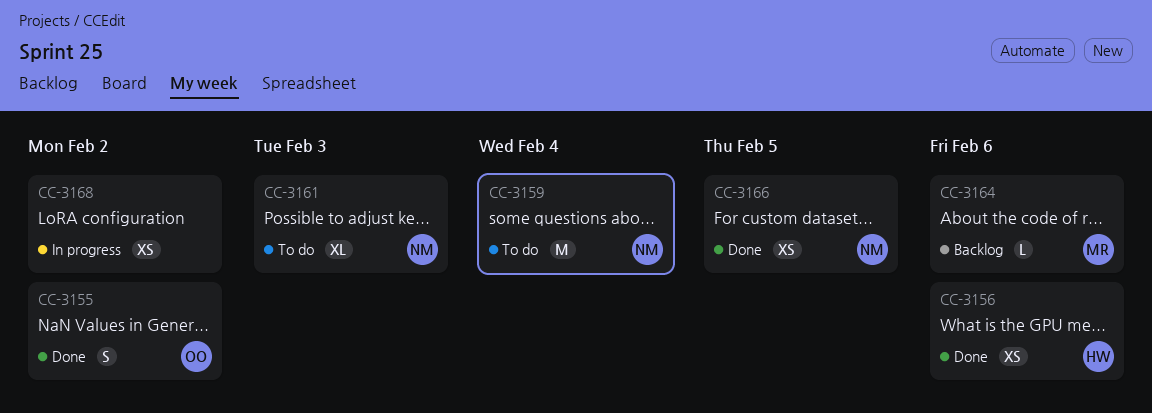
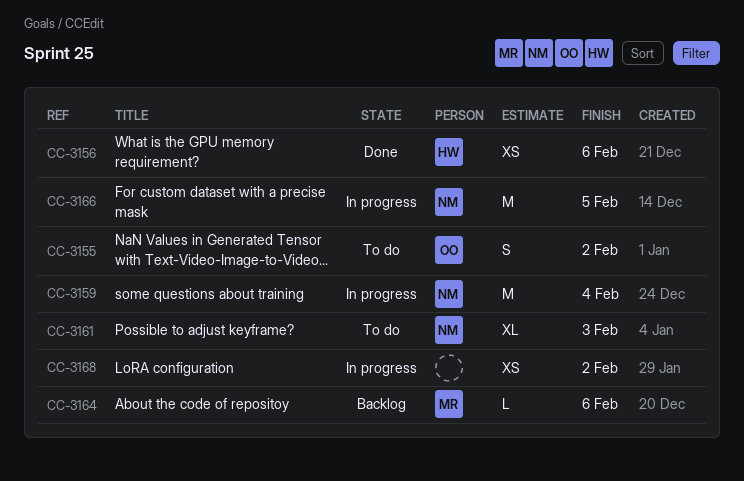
CC-3155, status: Done -> To do
CC-3159, status: To do -> In progress
CC-3166, status: Done -> In progress
CC-3166, estimate: XS -> M

